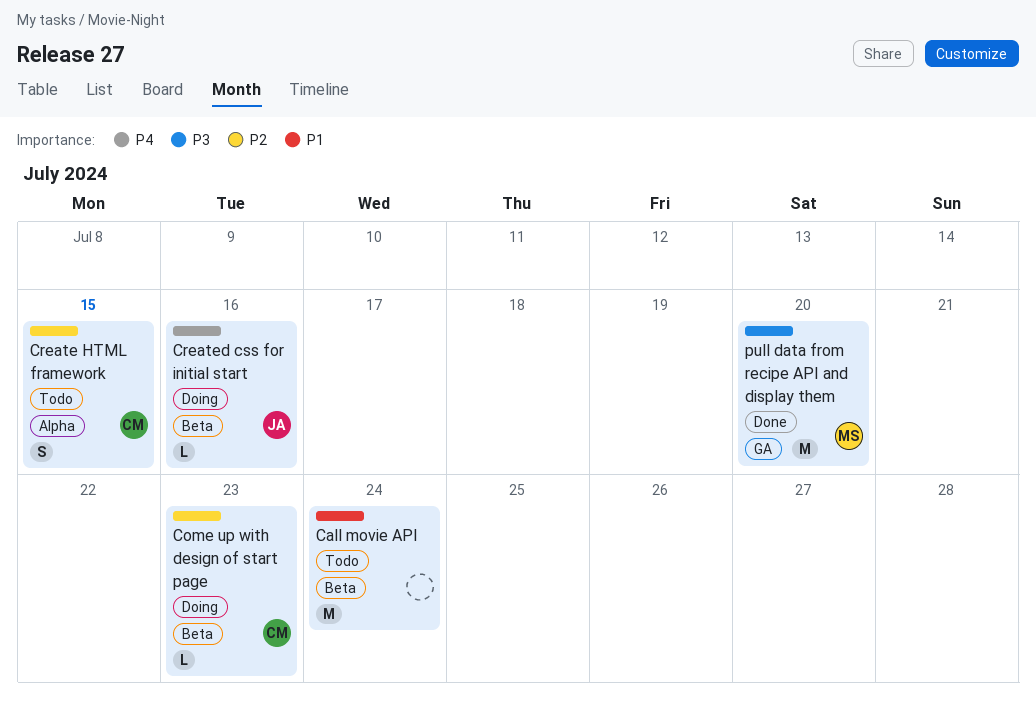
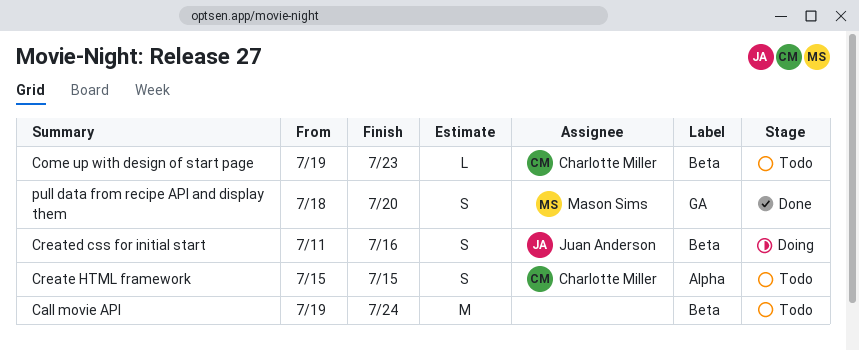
Come up with design of start page, status: Doing -> Todo
Created css for initial start, estimate: L -> S
pull data from recipe API and display them, estimate: M -> S

